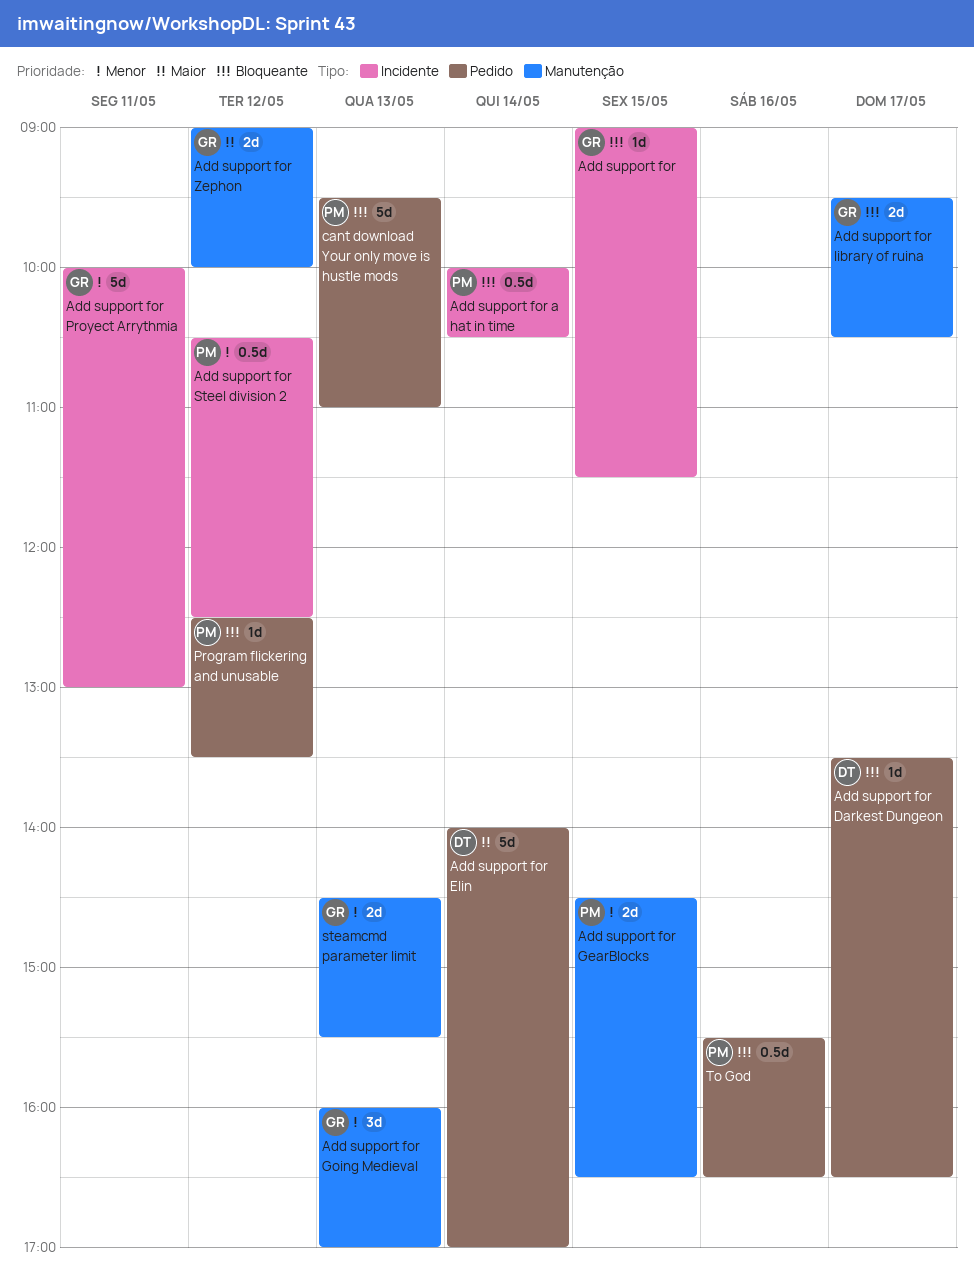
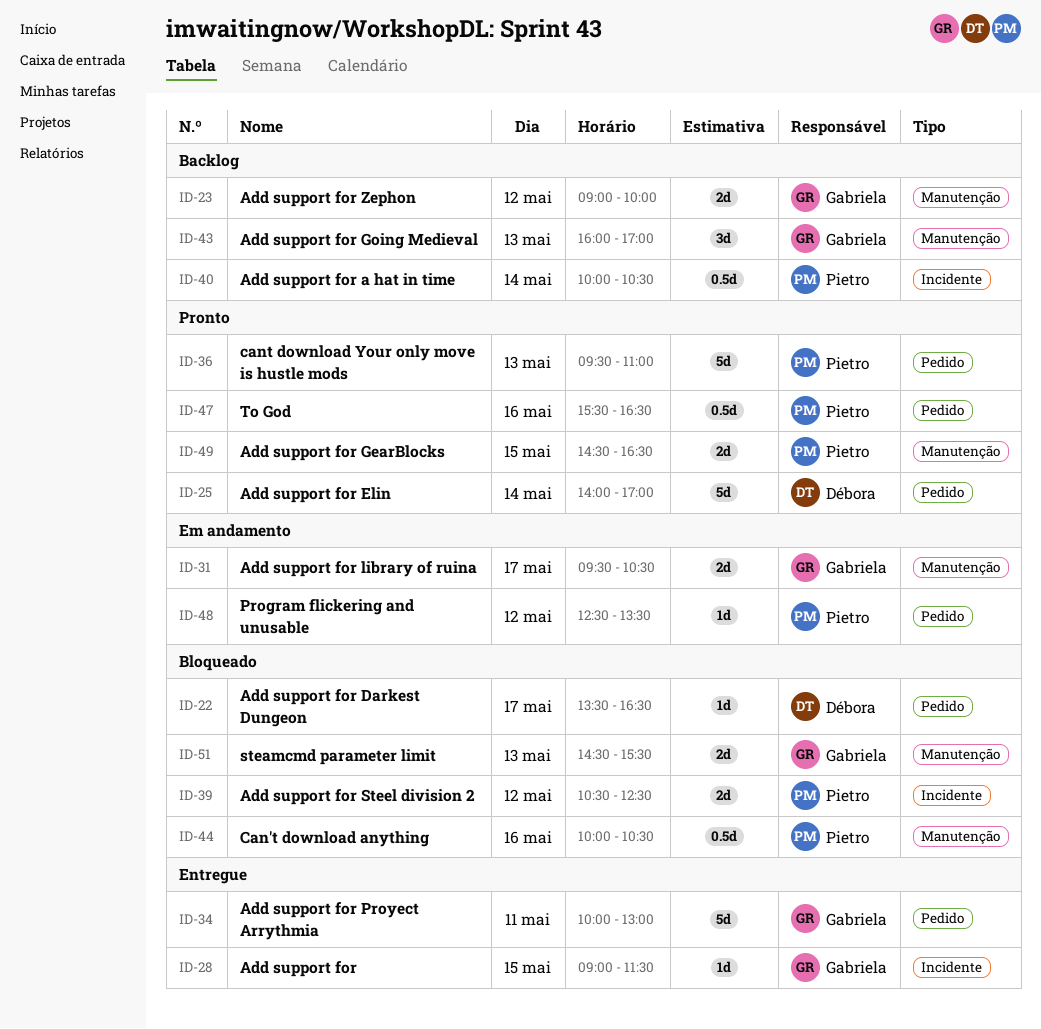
Add support for Proyect Arrythmia, label: Incidente -> Pedido
Add support for Steel division 2, estimate: 0.5d -> 2d
Can't download anything: none -> present

